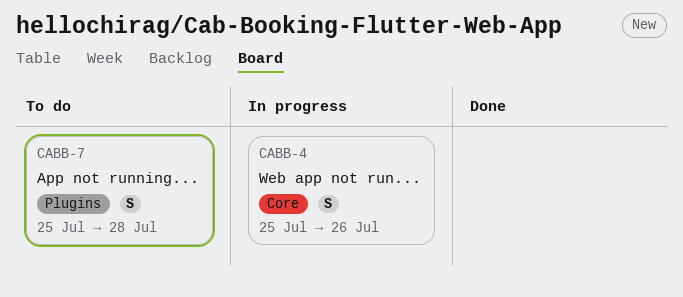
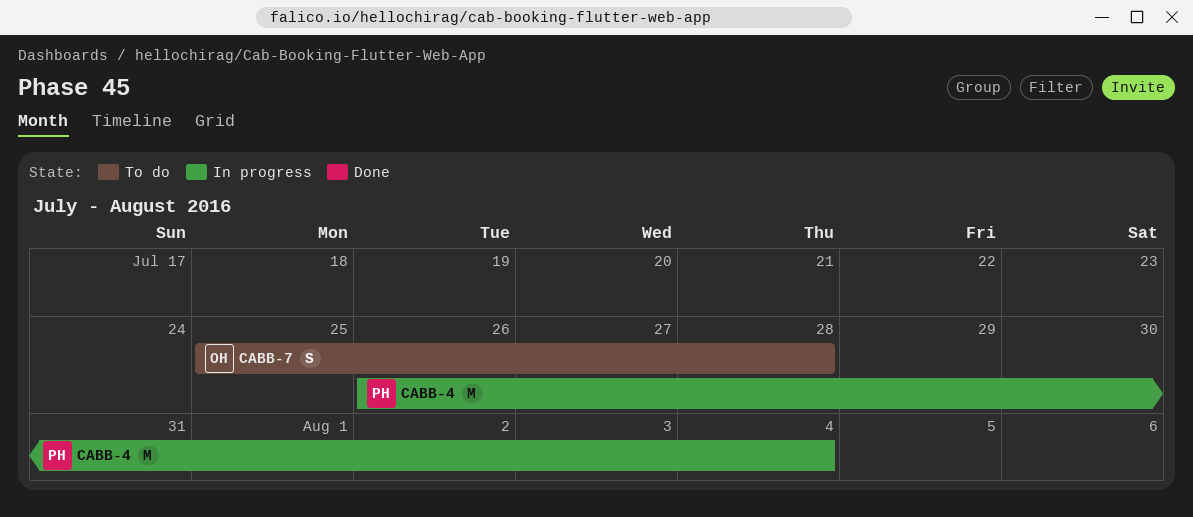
CABB-4, estimate: S -> M
CABB-4, start: Jul 25 -> Jul 26
CABB-4, due: Jul 26 -> Aug 4

